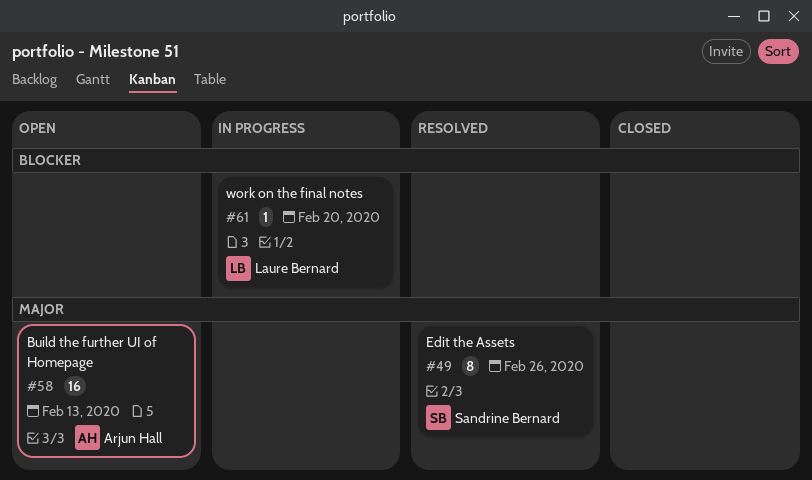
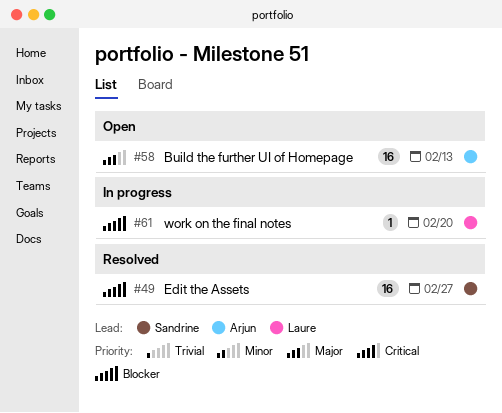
#49, priority: Major -> Blocker
#49, estimate: 8 -> 16
#49, due: Feb 26 -> Feb 27

